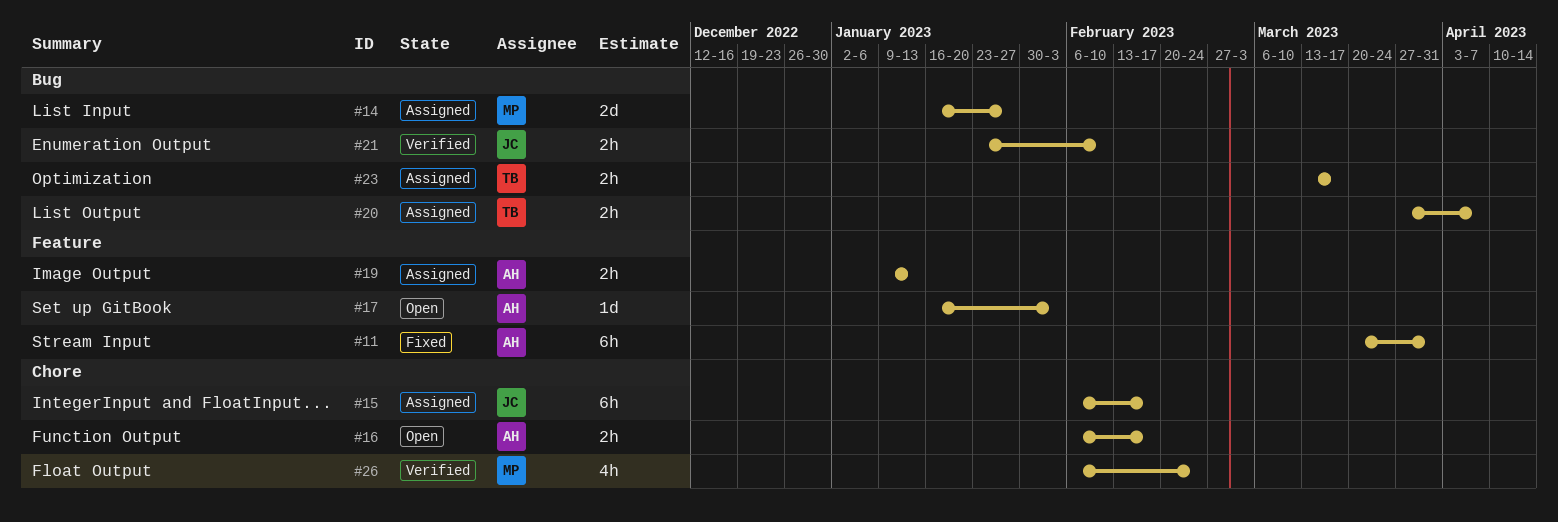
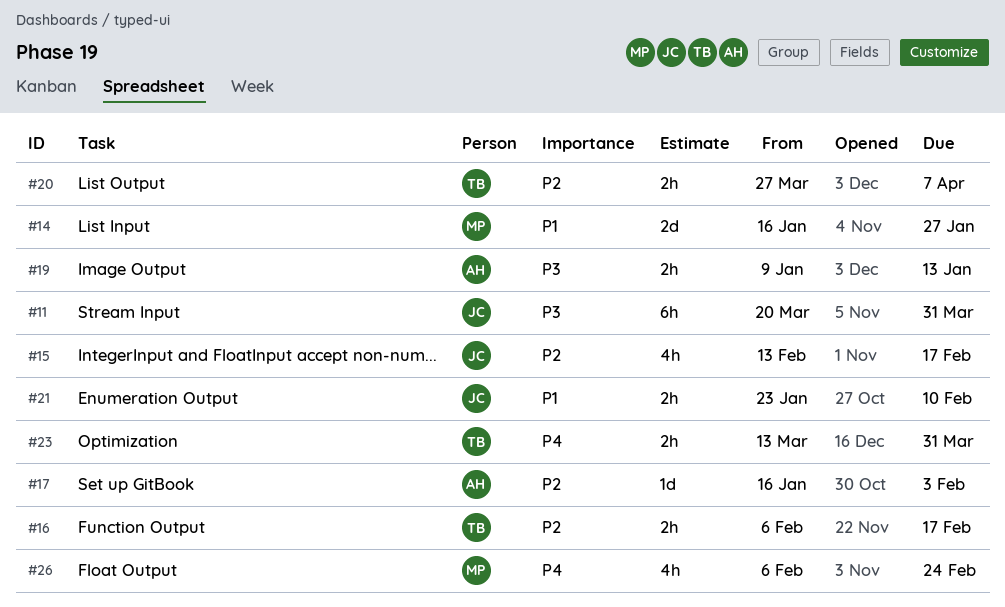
#11, owner: AH -> JC
#15, estimate: 6h -> 4h
#15, start: Feb 6 -> Feb 13
#16, owner: AH -> TB
#23, due: Mar 17 -> Mar 31

